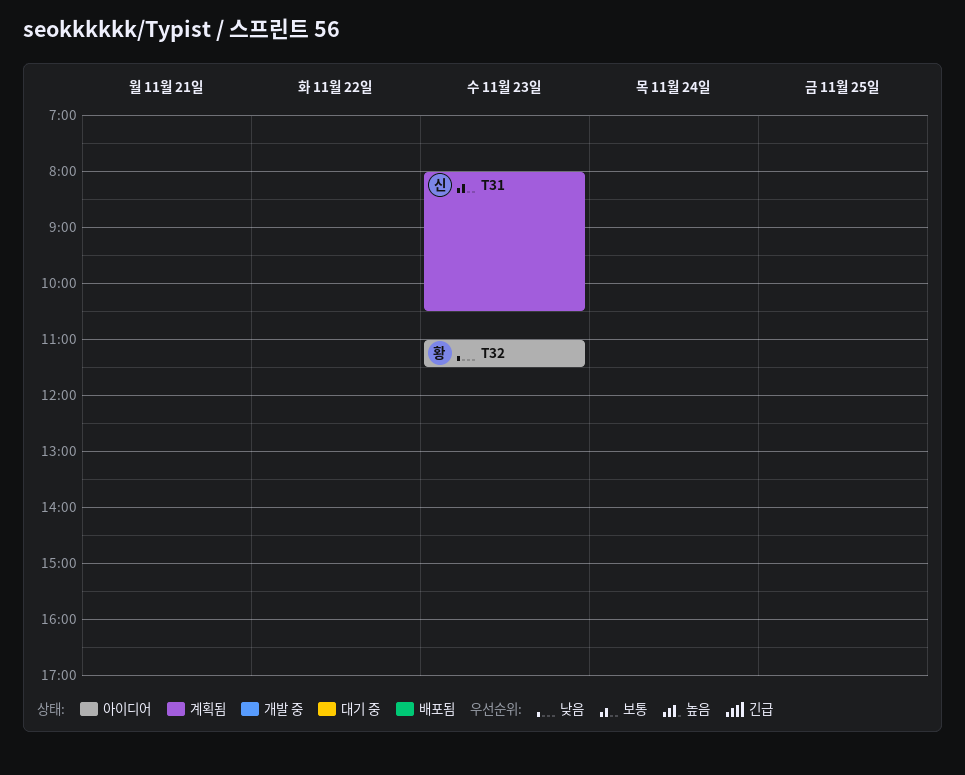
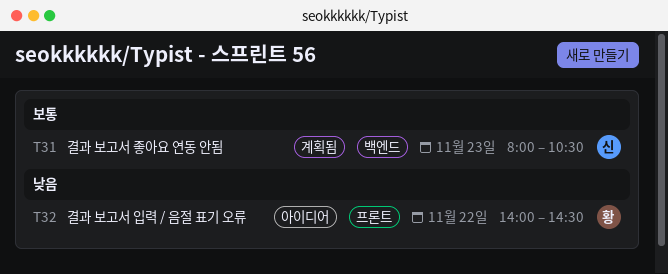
T32, day: Nov 23 -> Nov 22
T32, begins: 11:00 -> 14:00
T32, ends: 11:30 -> 14:30

